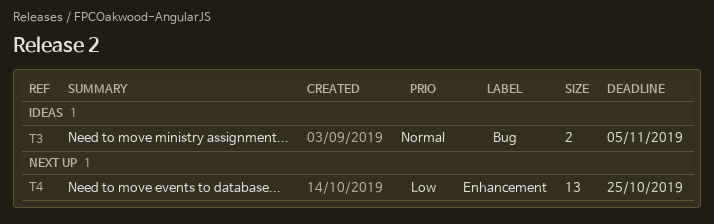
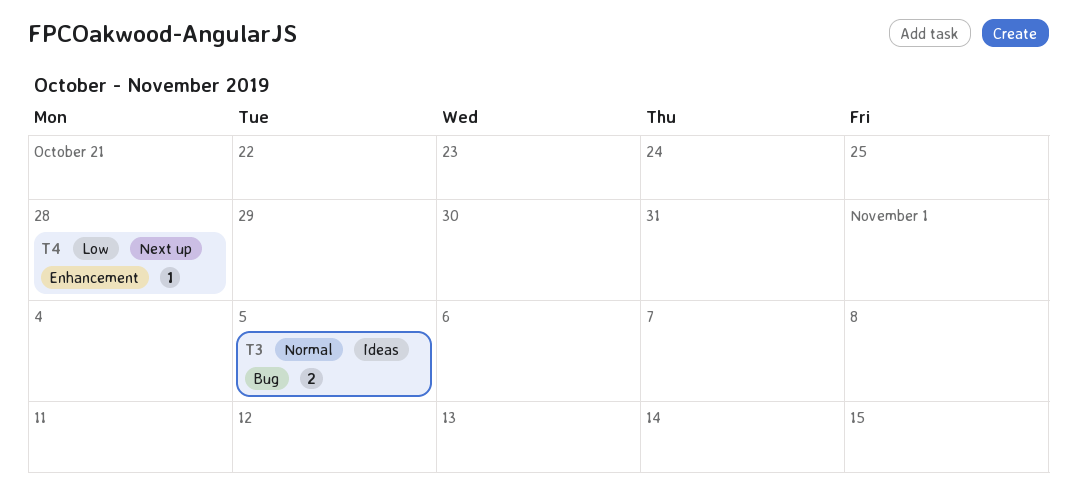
T4, estimate: 13 -> 1
T4, due: Oct 25 -> Oct 28

